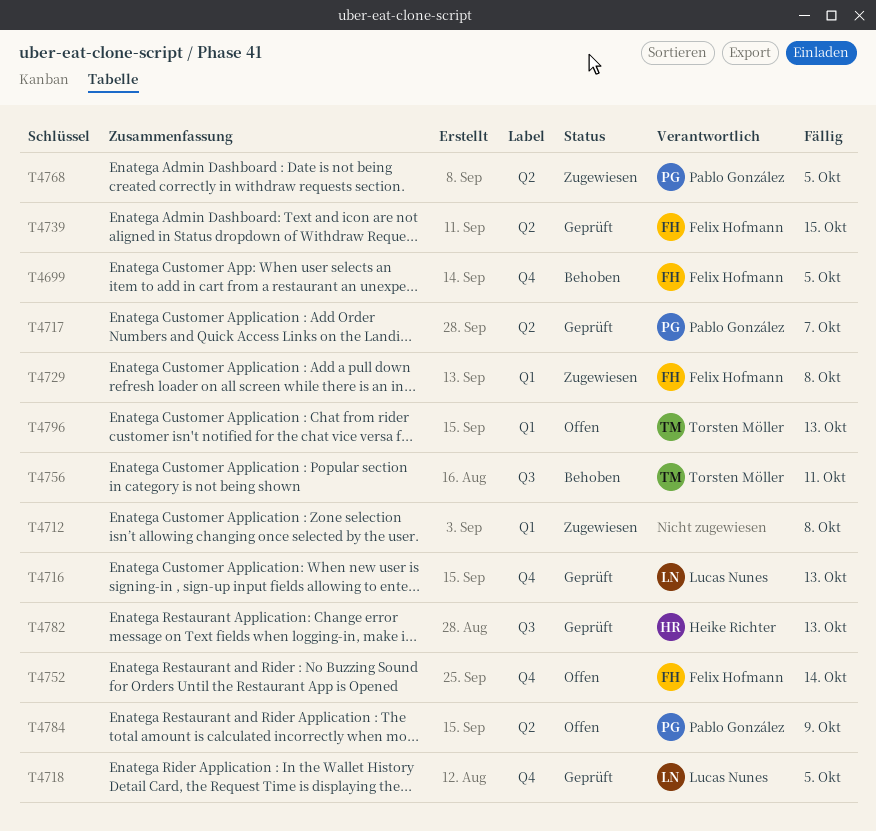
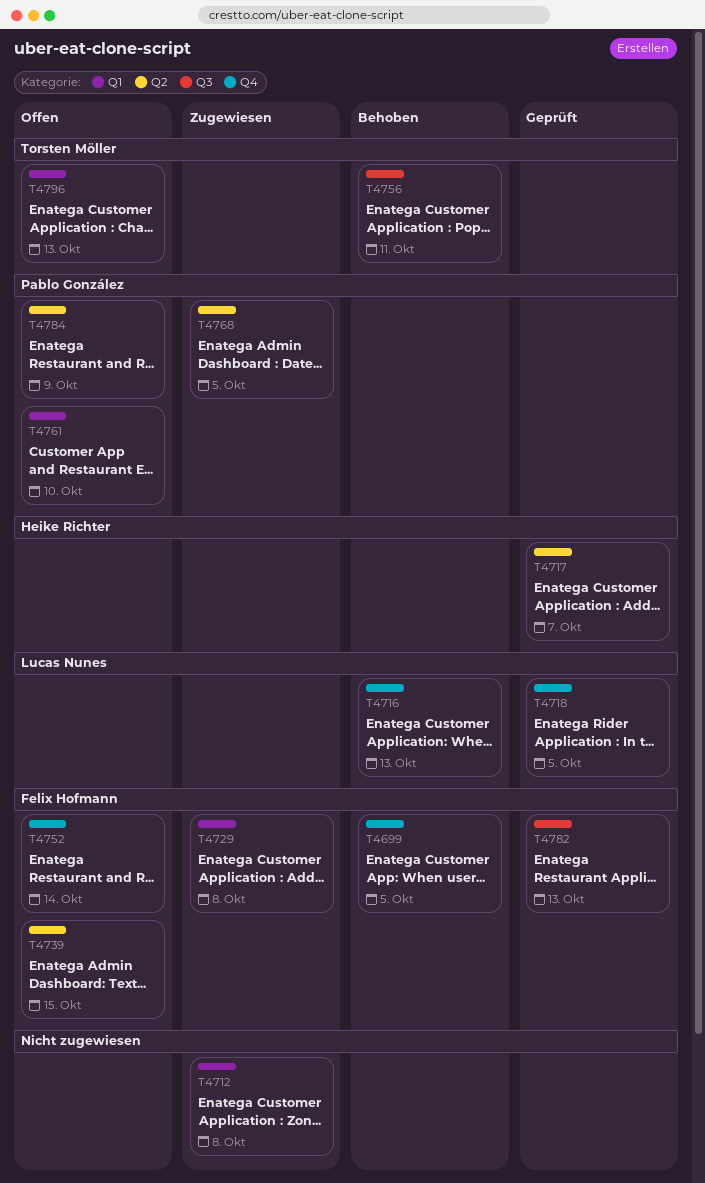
T4716, status: Geprüft -> Behoben
T4717, owner: Pablo González -> Heike Richter
T4739, status: Geprüft -> Offen
T4761: none -> present
T4782, owner: Heike Richter -> Felix Hofmann

